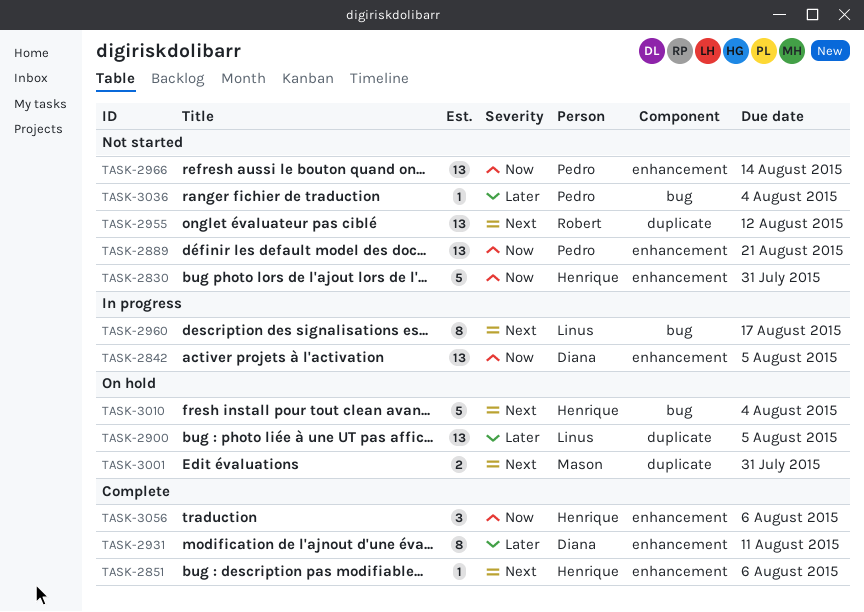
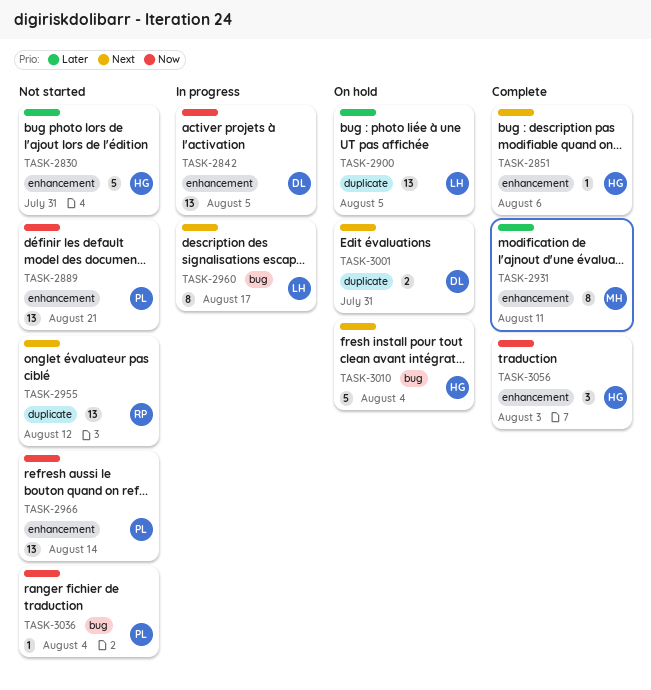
TASK-2830, priority: Now -> Later
TASK-2931, owner: Diana -> Mason
TASK-3001, owner: Mason -> Diana
TASK-3036, priority: Later -> Now
TASK-3056, due: Aug 6 -> Aug 3

